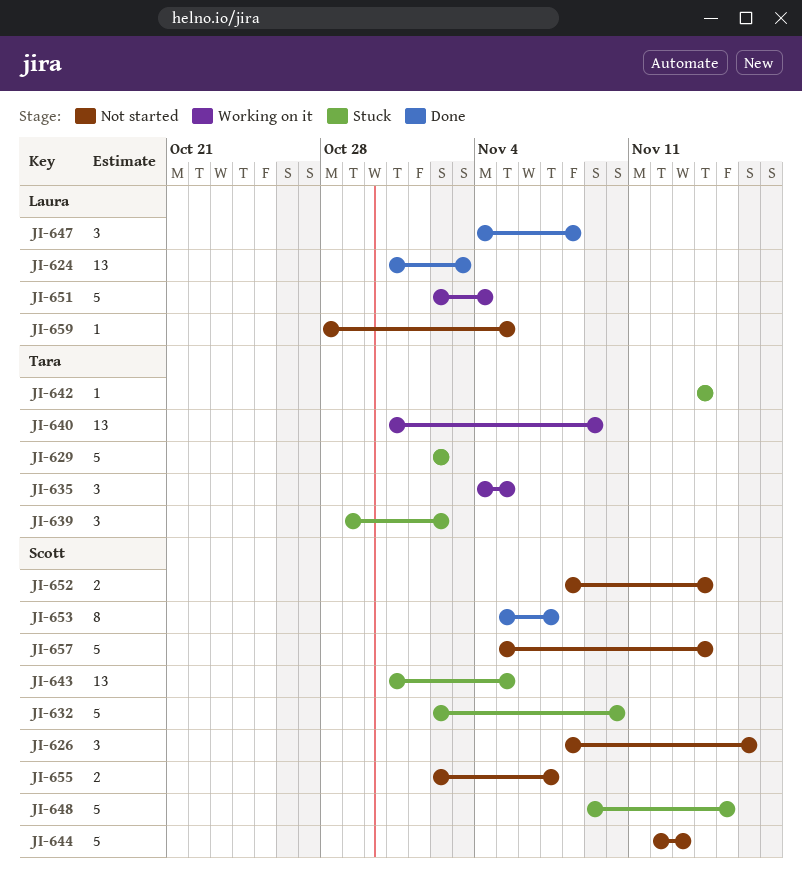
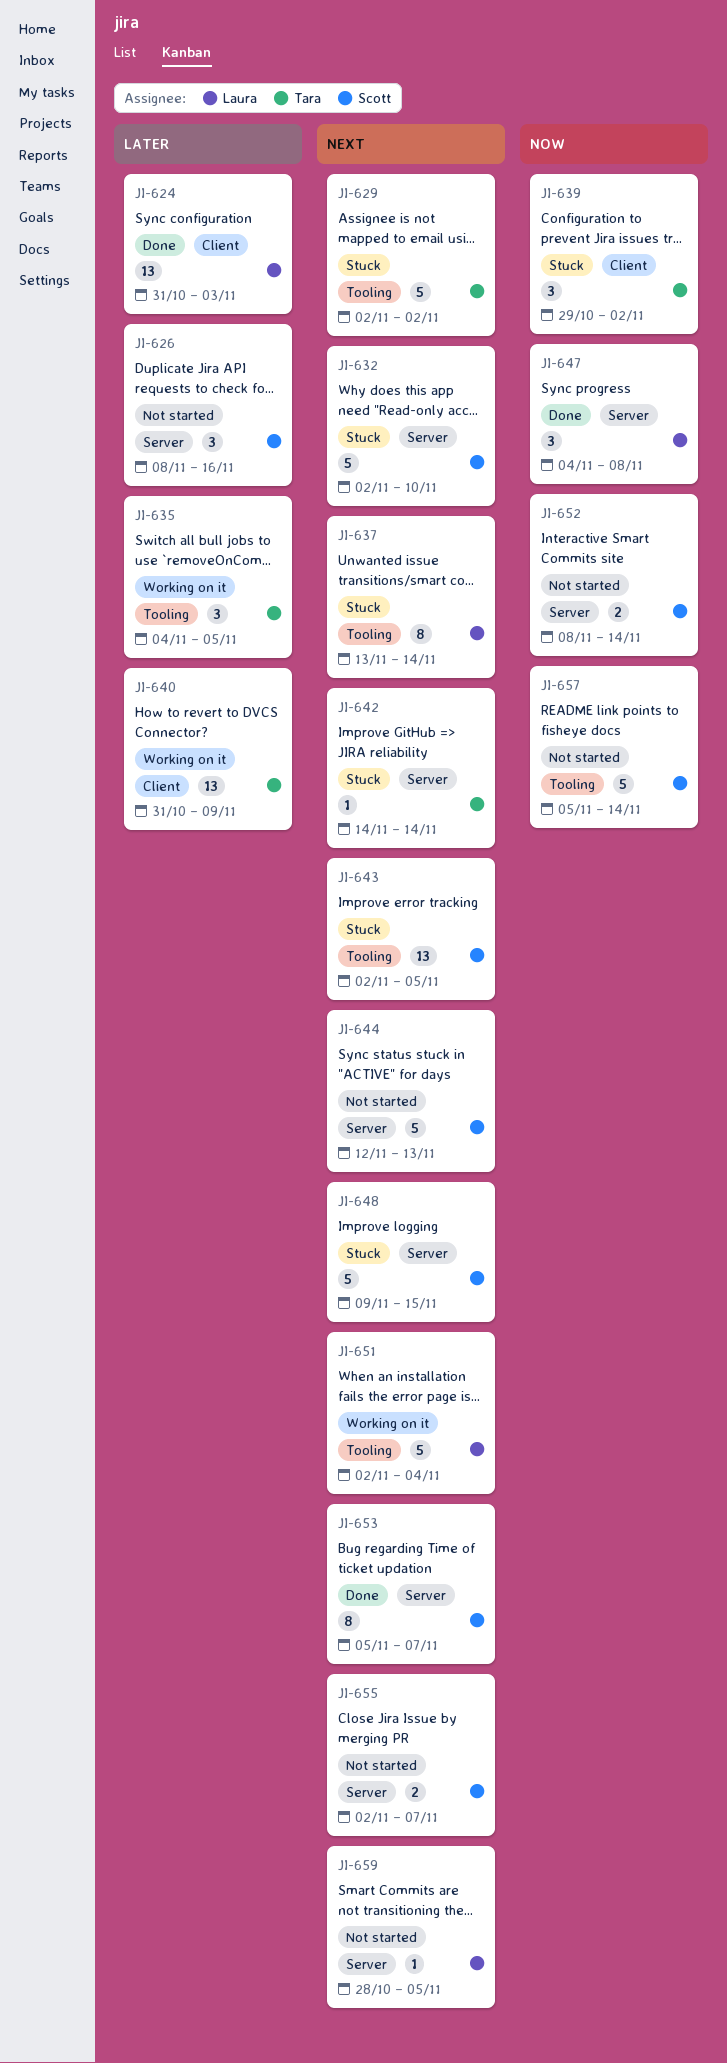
JI-637: none -> present
JI-643, start: Oct 31 -> Nov 2

